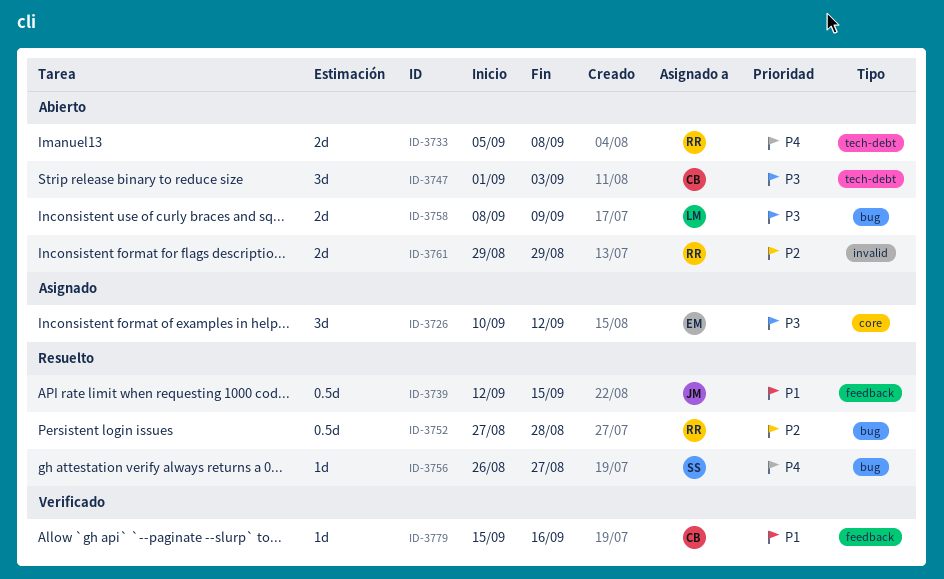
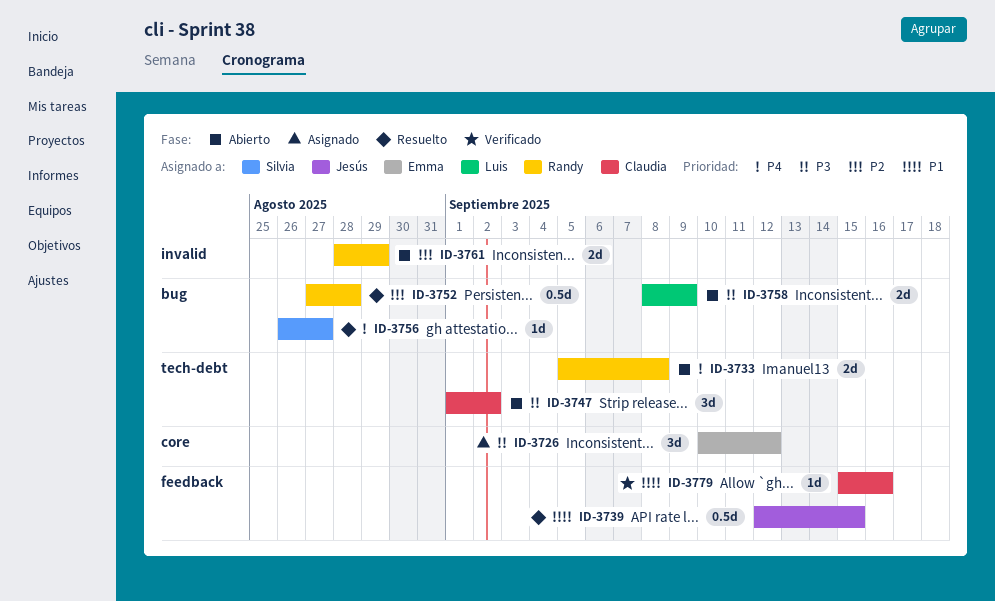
ID-3747, due: Sep 3 -> Sep 2
ID-3761, start: Aug 29 -> Aug 28

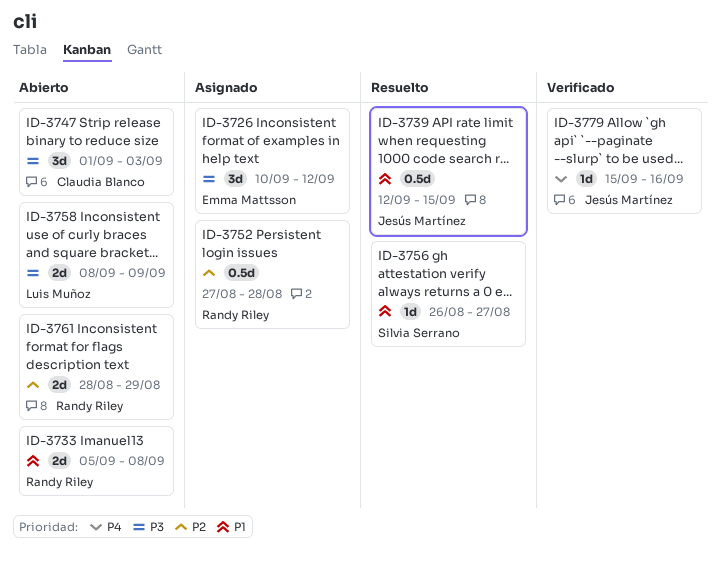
ID-3733, priority: P4 -> P1
ID-3747, due: Sep 2 -> Sep 3
ID-3752, status: Resuelto -> Asignado
ID-3756, priority: P4 -> P1
ID-3779, owner: Claudia Blanco -> Jesús Martínez
ID-3779, priority: P1 -> P4

